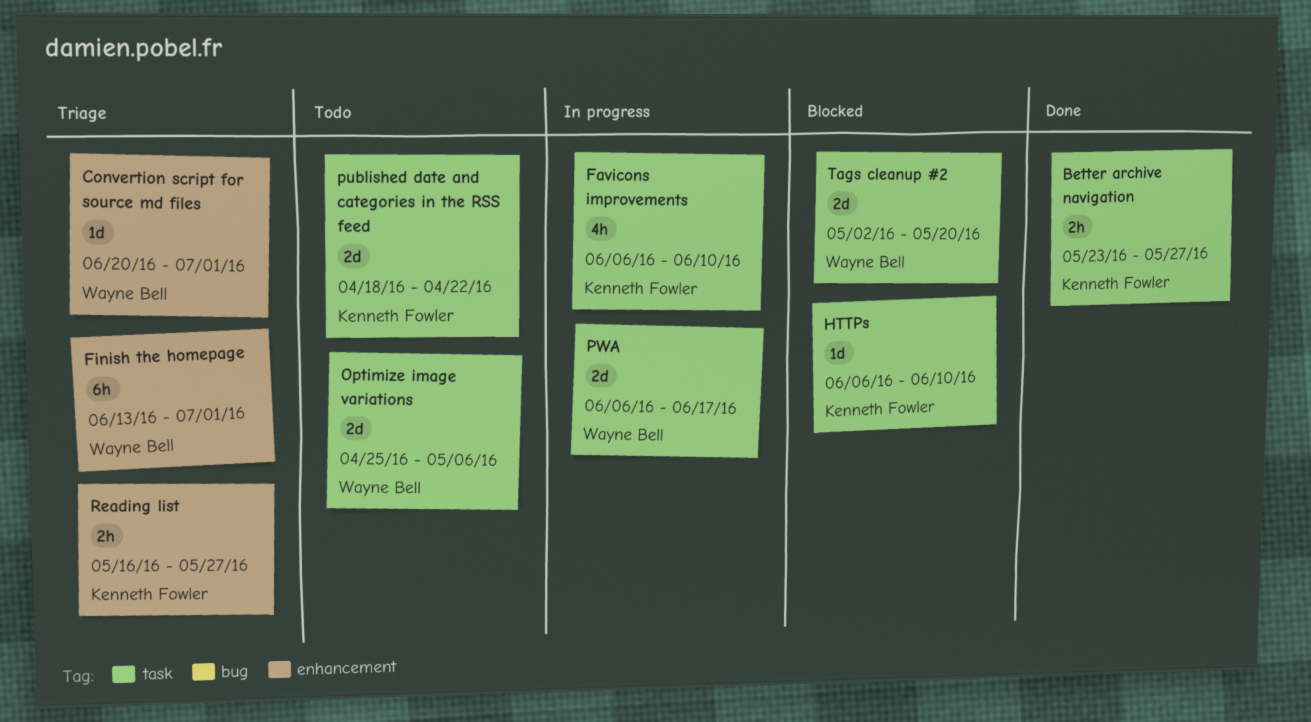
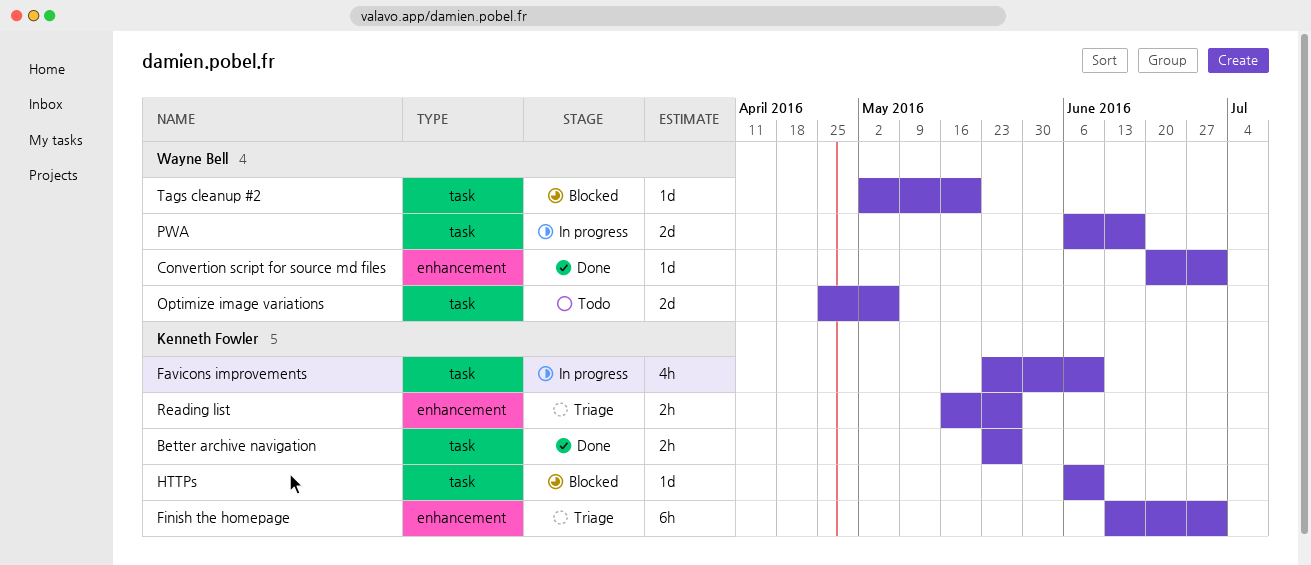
Convertion script for source md files, status: Triage -> Done
Favicons improvements, start: Jun 6 -> May 23
Finish the homepage, owner: Wayne Bell -> Kenneth Fowler
published date and categories in the RSS feed: present -> none
Tags cleanup #2, estimate: 2d -> 1d

